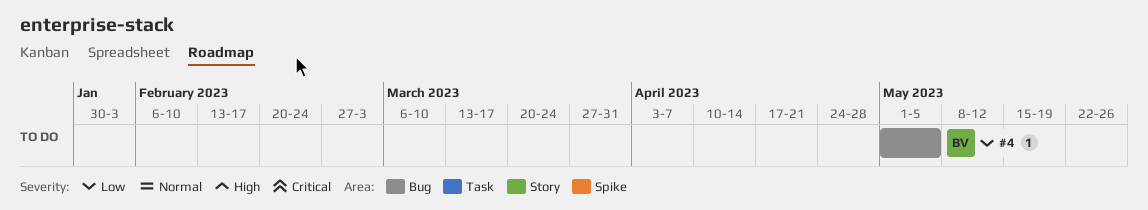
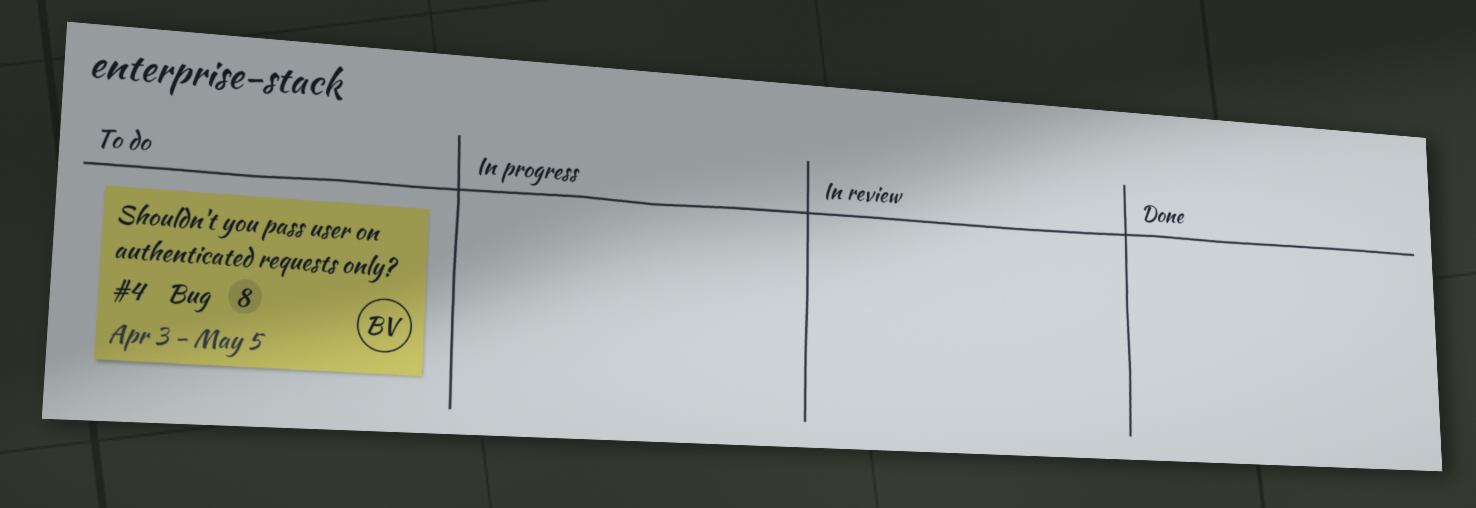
#4, estimate: 1 -> 8
#4, start: May 1 -> Apr 3

